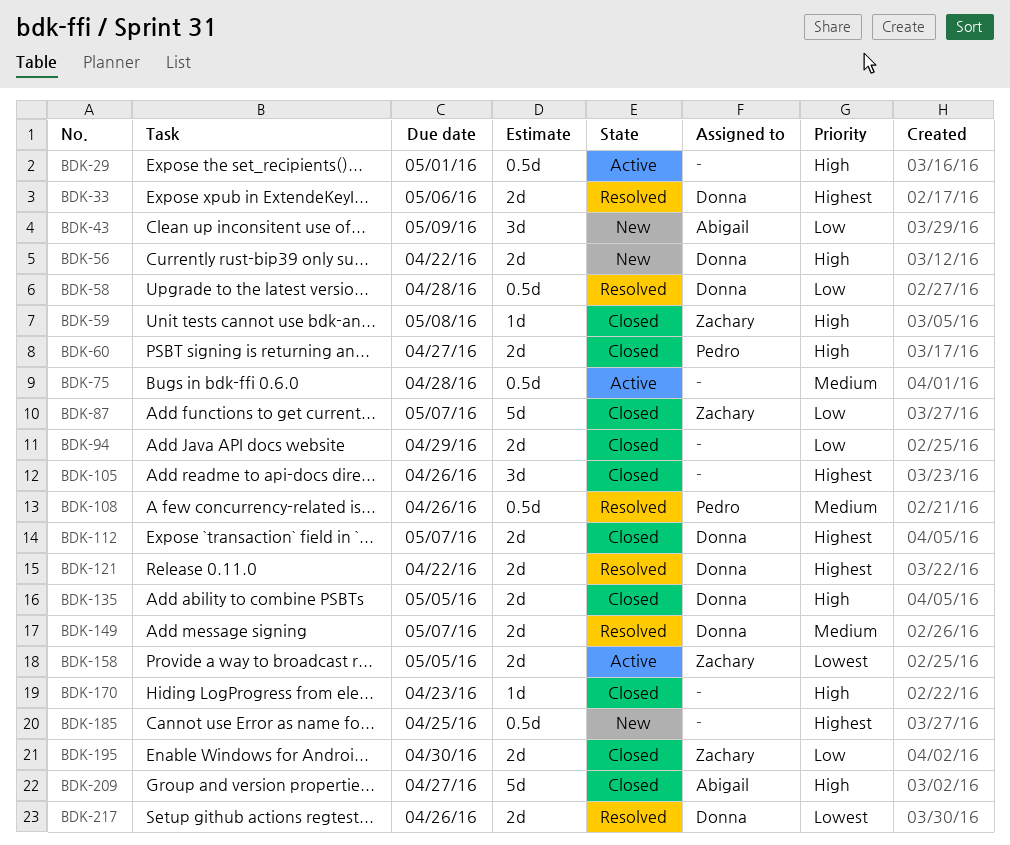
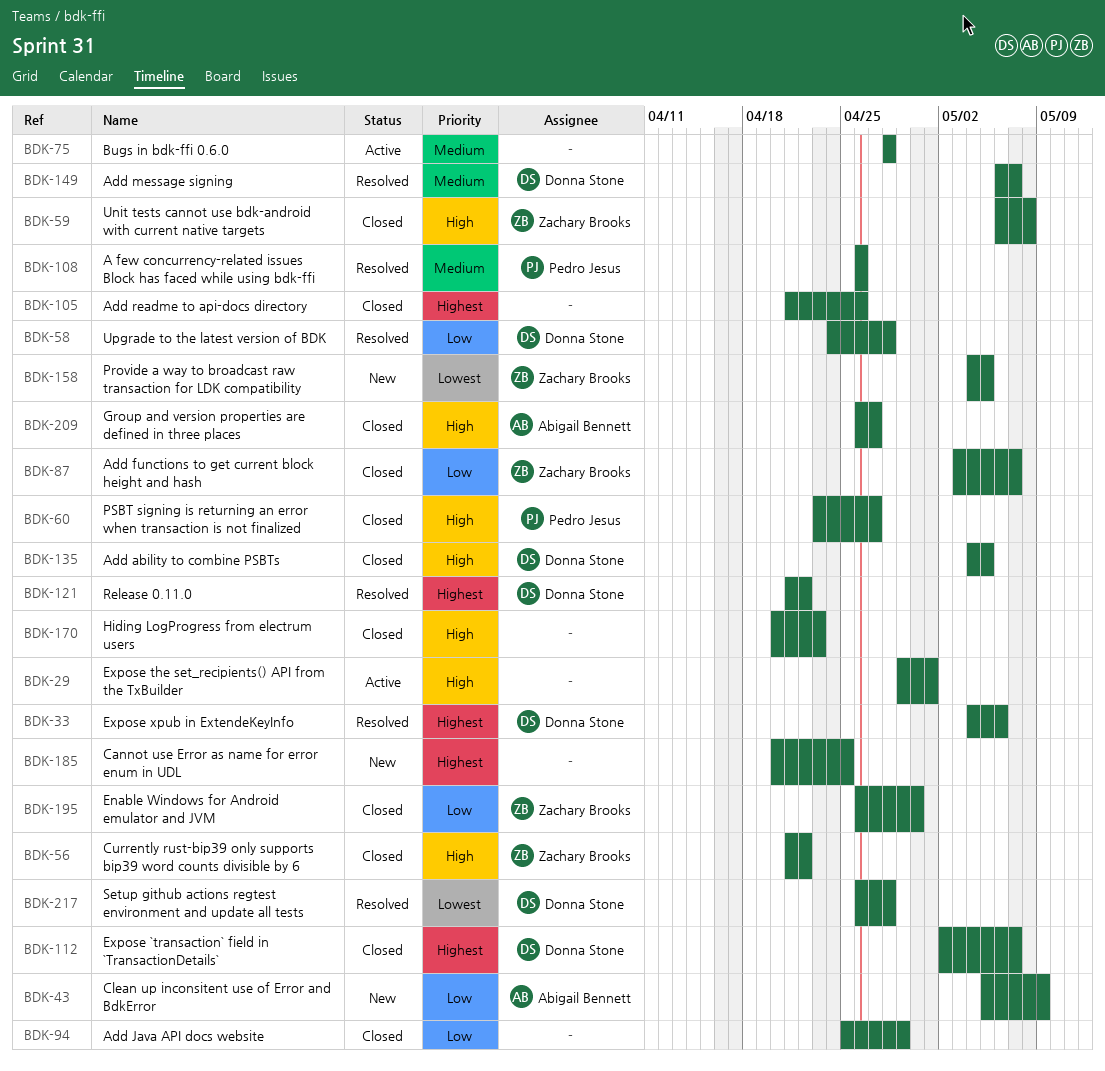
BDK-56, status: New -> Closed
BDK-56, owner: Donna Stone -> Zachary Brooks
BDK-158, status: Active -> New
BDK-217, due: Apr 26 -> Apr 28

